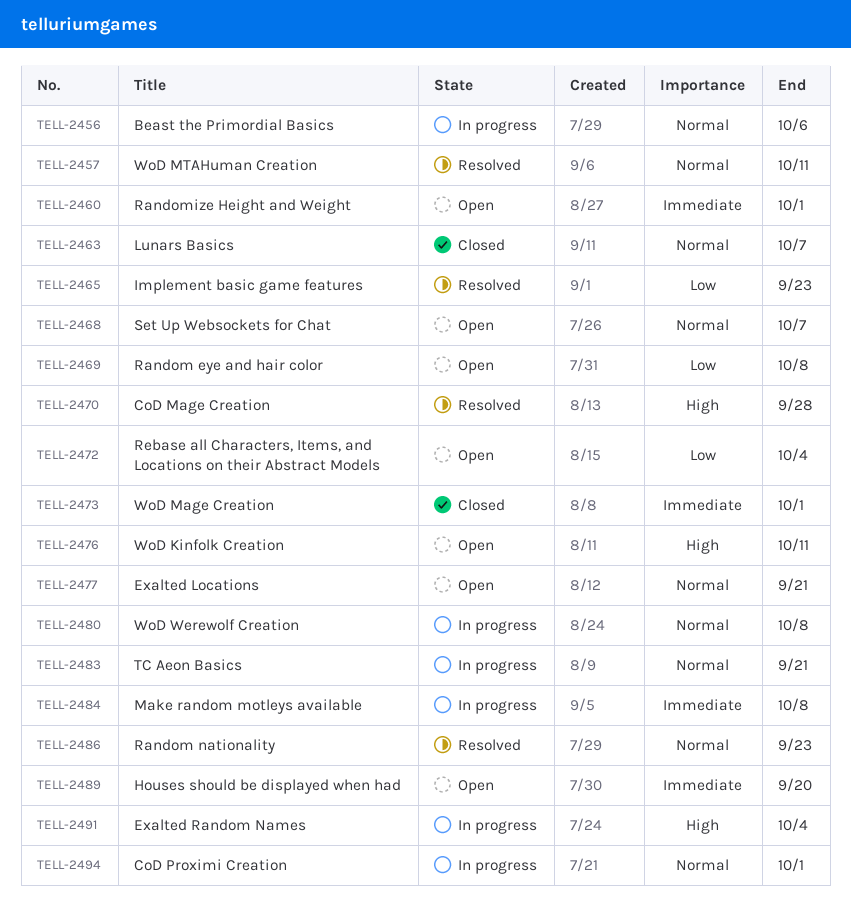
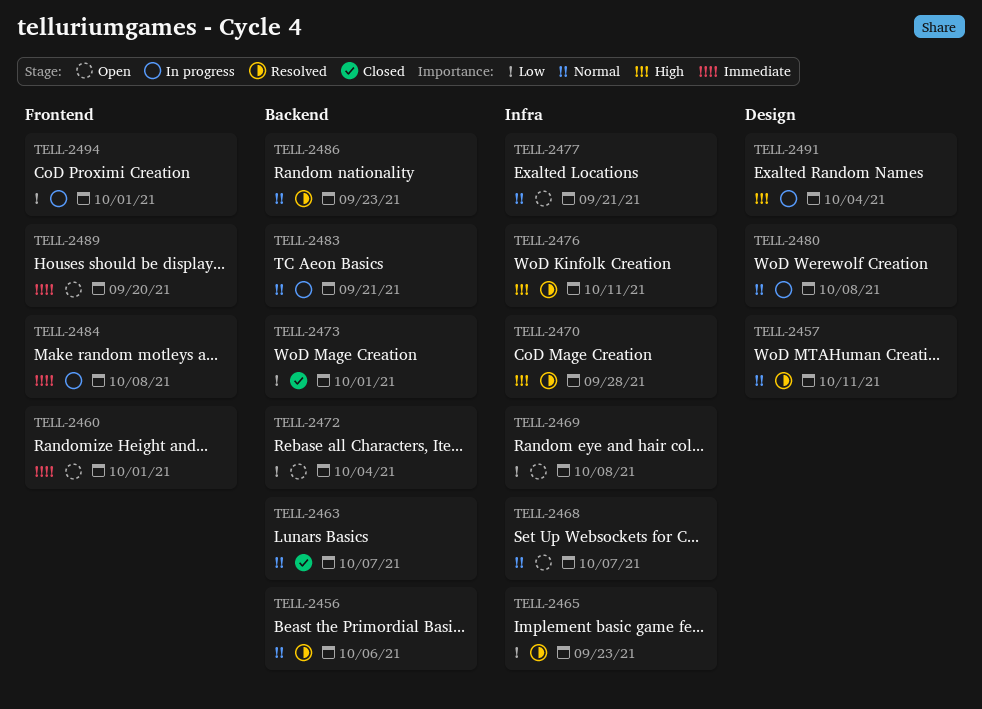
TELL-2456, status: In progress -> Resolved
TELL-2473, priority: Immediate -> Low
TELL-2476, status: Open -> Resolved
TELL-2494, priority: Normal -> Low

